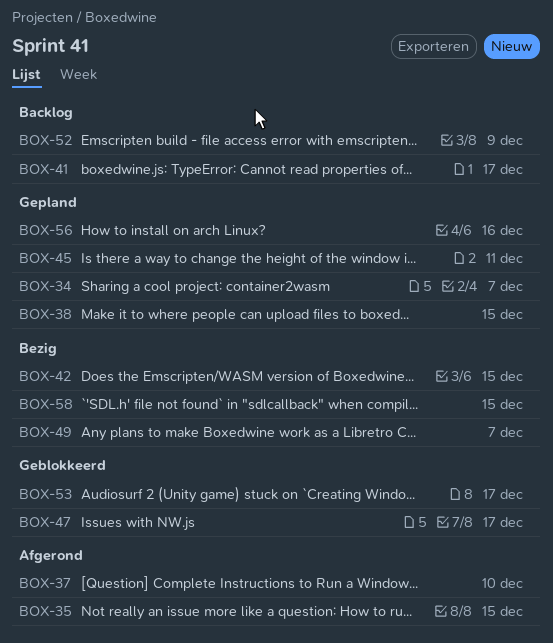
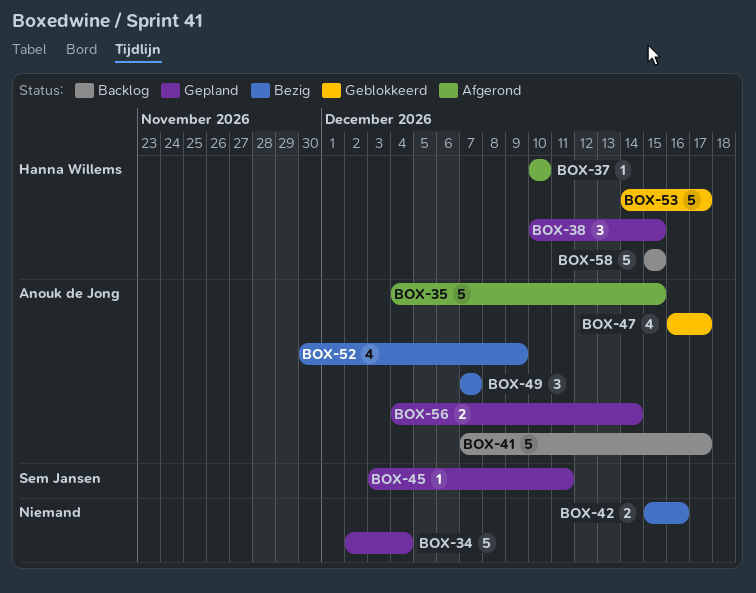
BOX-34, due: Dec 7 -> Dec 4
BOX-42, due: Dec 15 -> Dec 16
BOX-52, status: Backlog -> Bezig
BOX-56, due: Dec 16 -> Dec 14
BOX-58, status: Bezig -> Backlog

